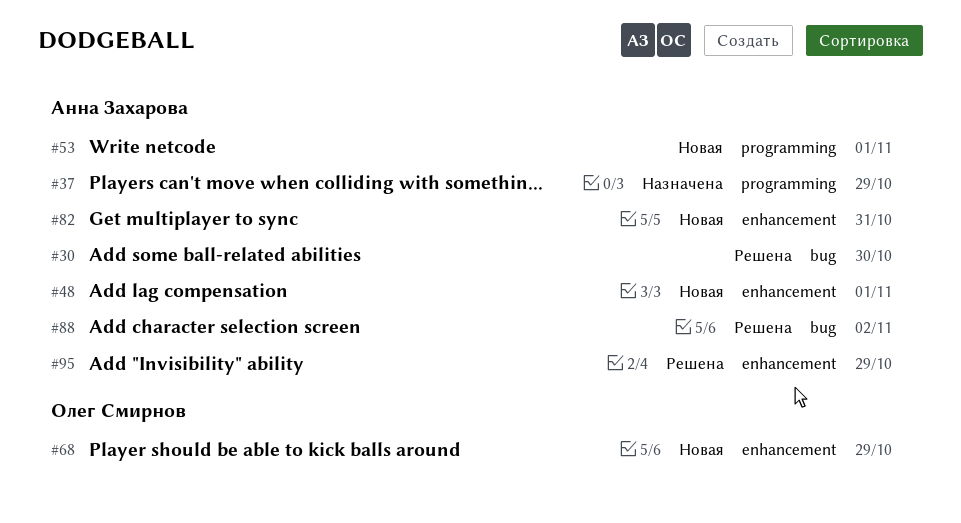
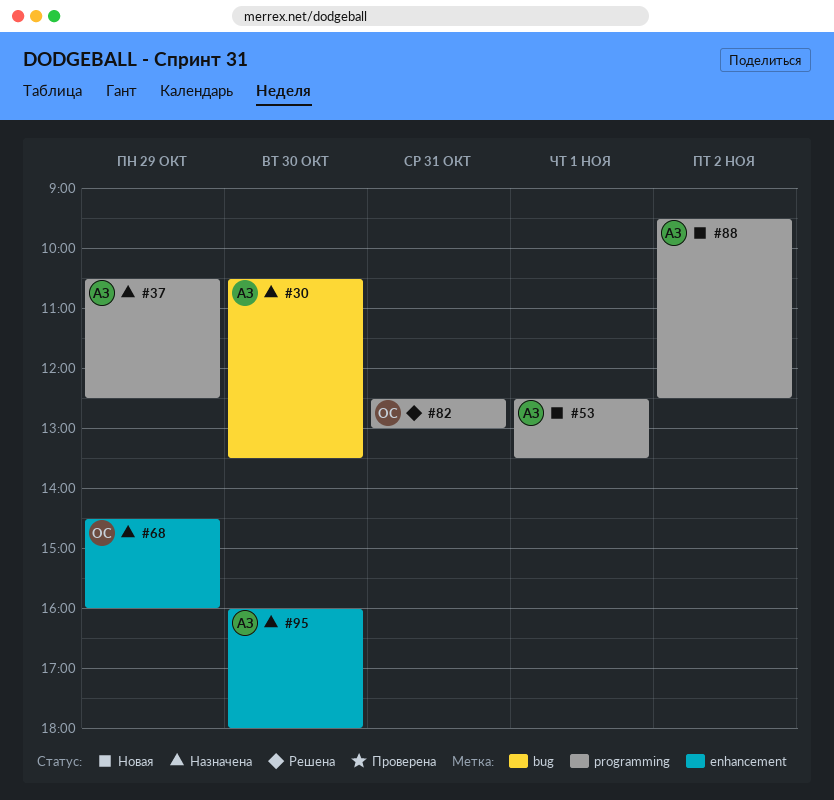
#30, status: Решена -> Назначена
#48: present -> none
#68, status: Новая -> Назначена
#82, status: Новая -> Решена
#82, owner: Анна Захарова -> Олег Смирнов
#82, label: enhancement -> programming
#88, status: Решена -> Новая
#88, label: bug -> programming
#95, status: Решена -> Назначена
#95, day: Oct 29 -> Oct 30

